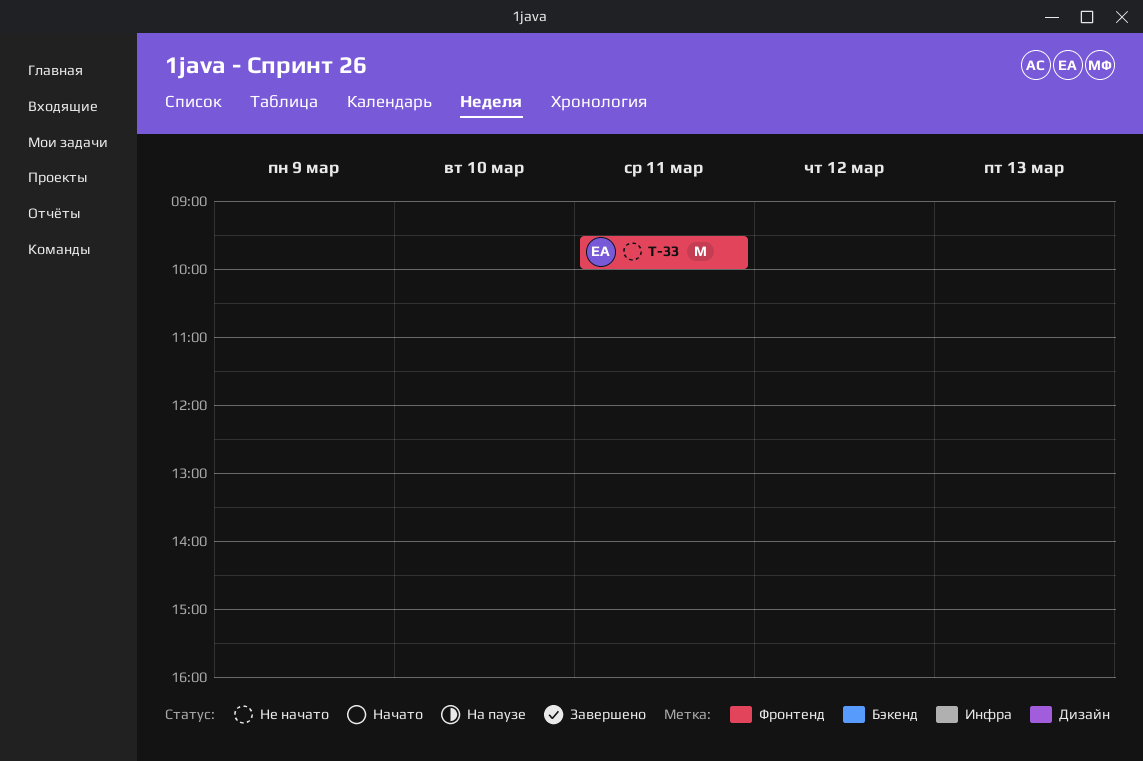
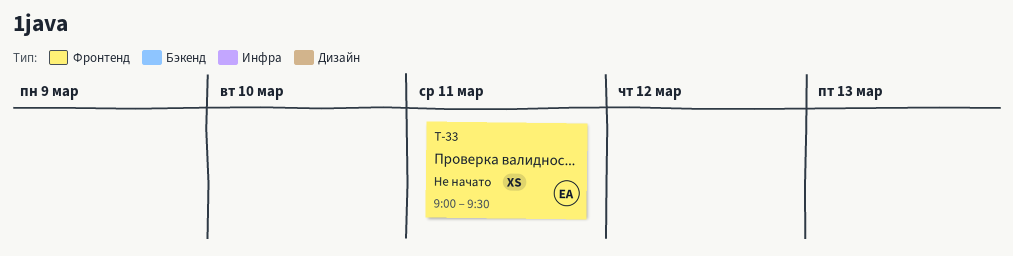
T-33, estimate: M -> XS
T-33, begins: 09:30 -> 09:00
T-33, ends: 10:00 -> 09:30

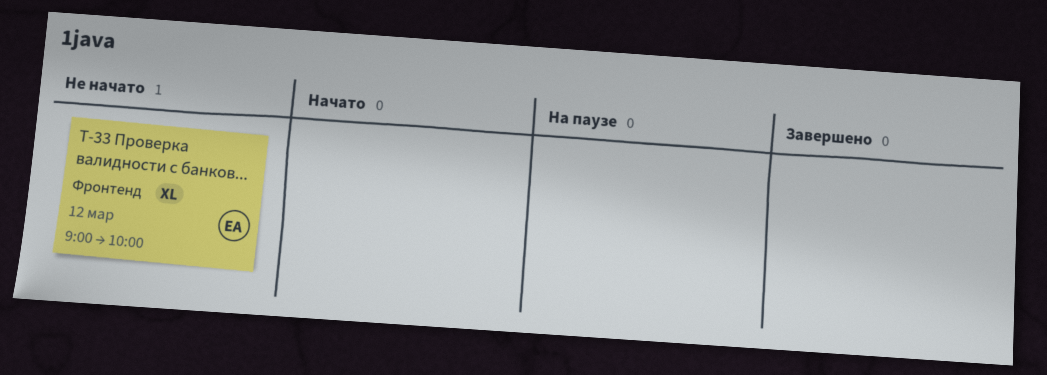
T-33, estimate: XS -> XL
T-33, day: Mar 11 -> Mar 12
T-33, ends: 09:30 -> 10:00

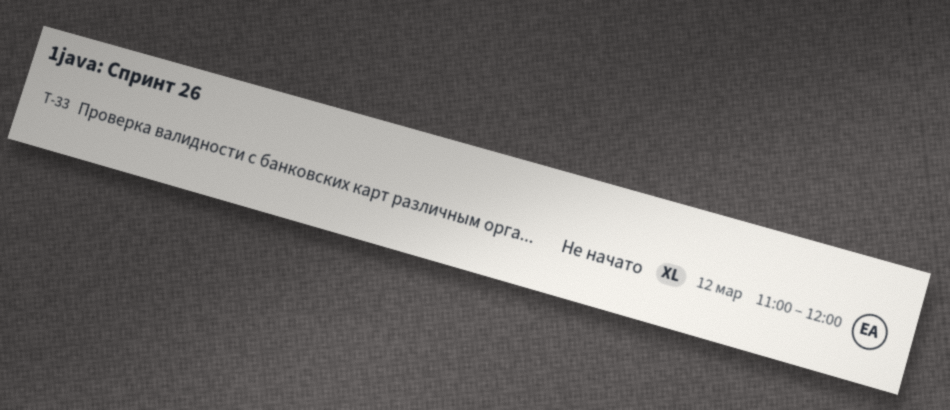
T-33, begins: 09:00 -> 11:00
T-33, ends: 10:00 -> 12:00

